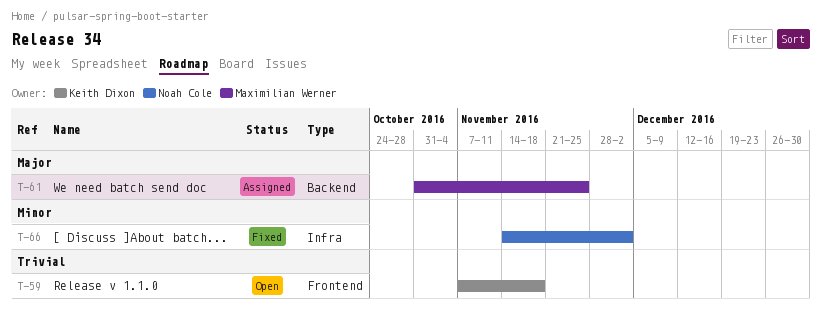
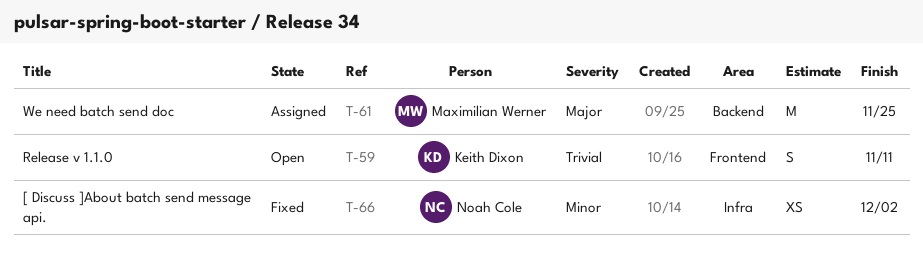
T-59, due: Nov 18 -> Nov 11

